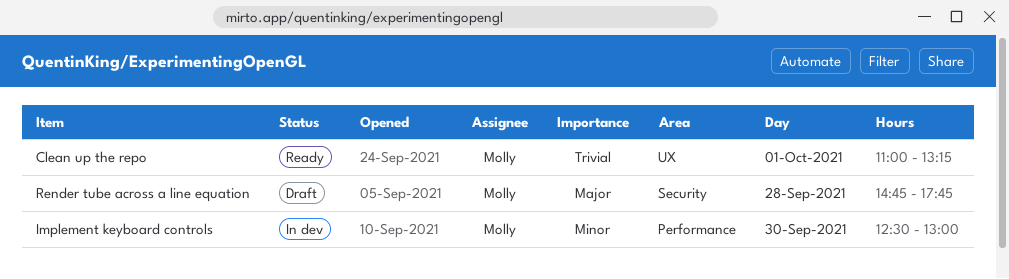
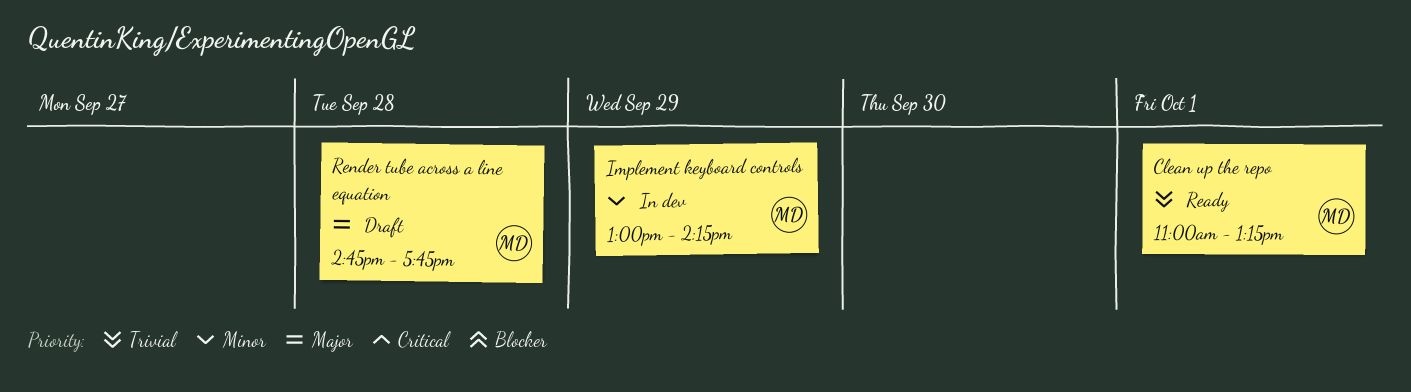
Implement keyboard controls, day: Sep 30 -> Sep 29
Implement keyboard controls, begins: 12:30 -> 13:00
Implement keyboard controls, ends: 13:00 -> 14:15

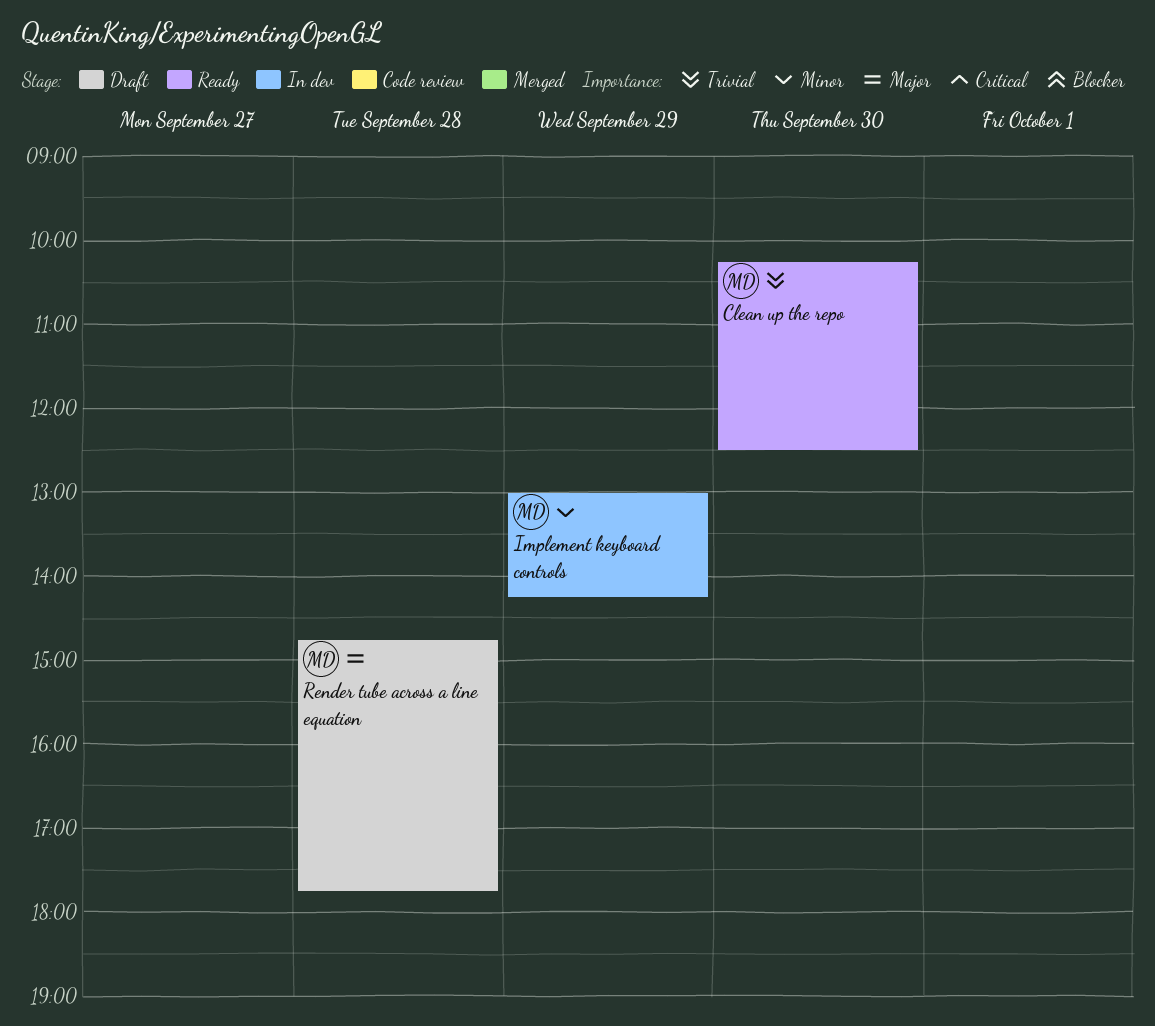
Clean up the repo, day: Oct 1 -> Sep 30
Clean up the repo, begins: 11:00 -> 10:15
Clean up the repo, ends: 13:15 -> 12:30

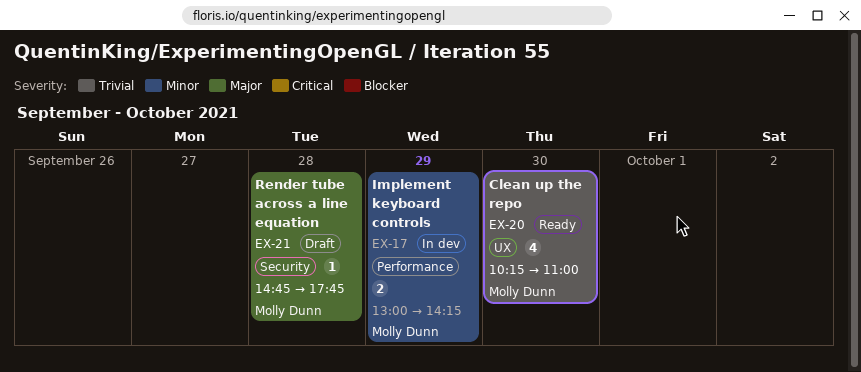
Clean up the repo, ends: 12:30 -> 11:00

